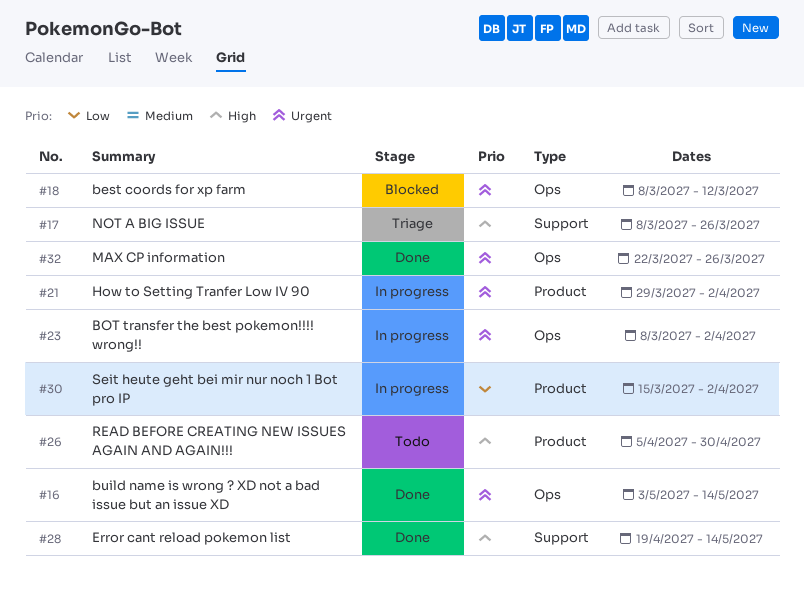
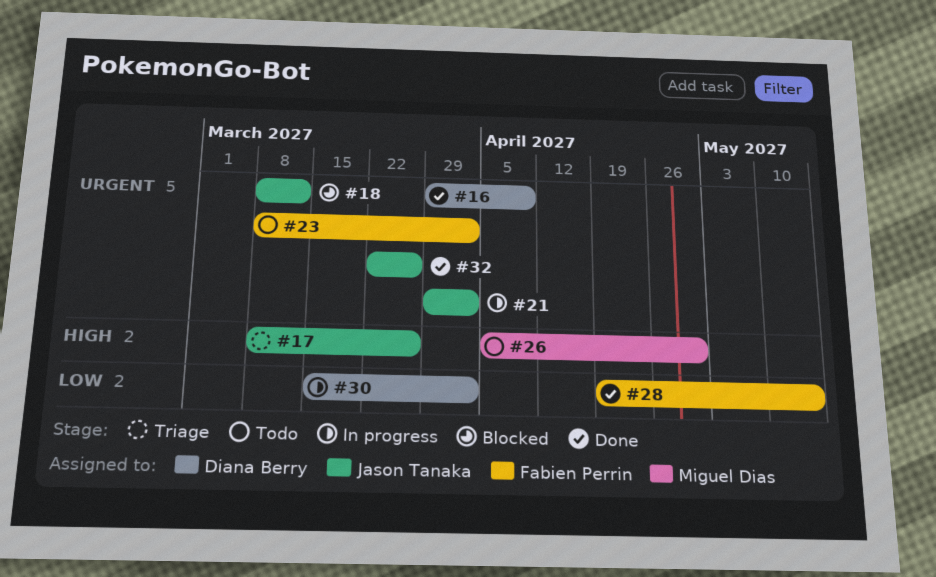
#16, start: May 3 -> Mar 29
#16, due: May 14 -> Apr 9
#23, status: In progress -> Todo
#28, priority: High -> Low

